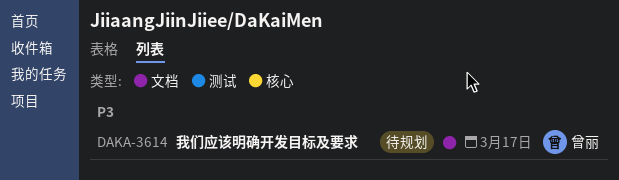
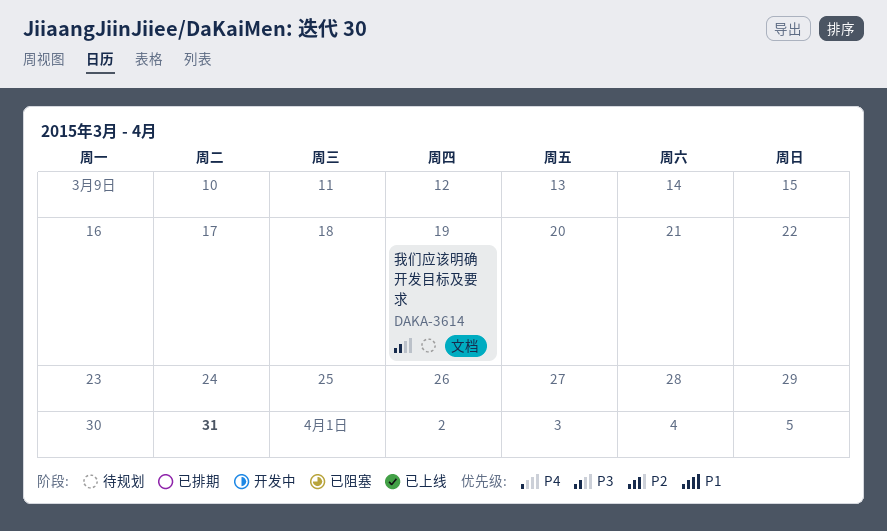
DAKA-3614, due: Mar 17 -> Mar 19

